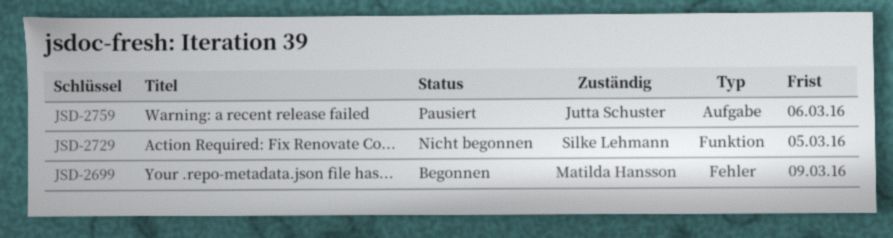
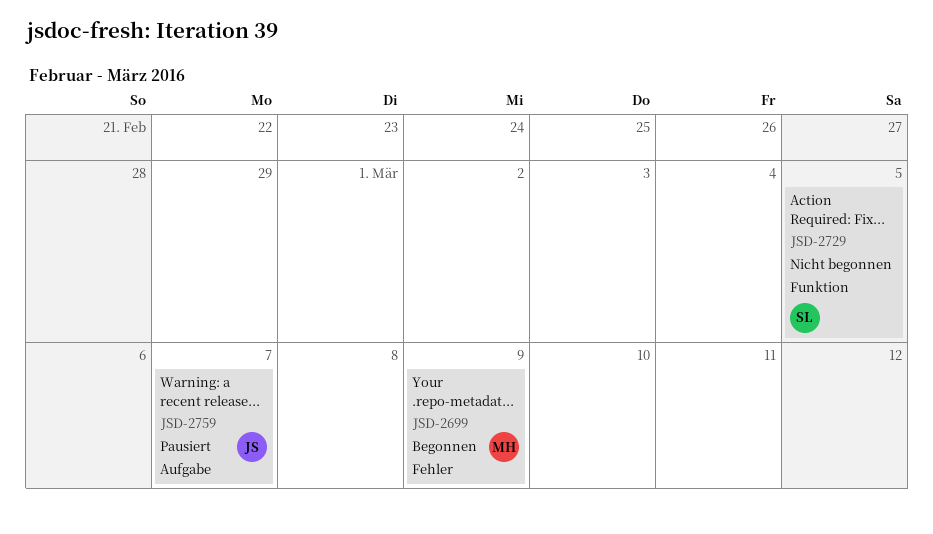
JSD-2759, due: Mar 6 -> Mar 7

